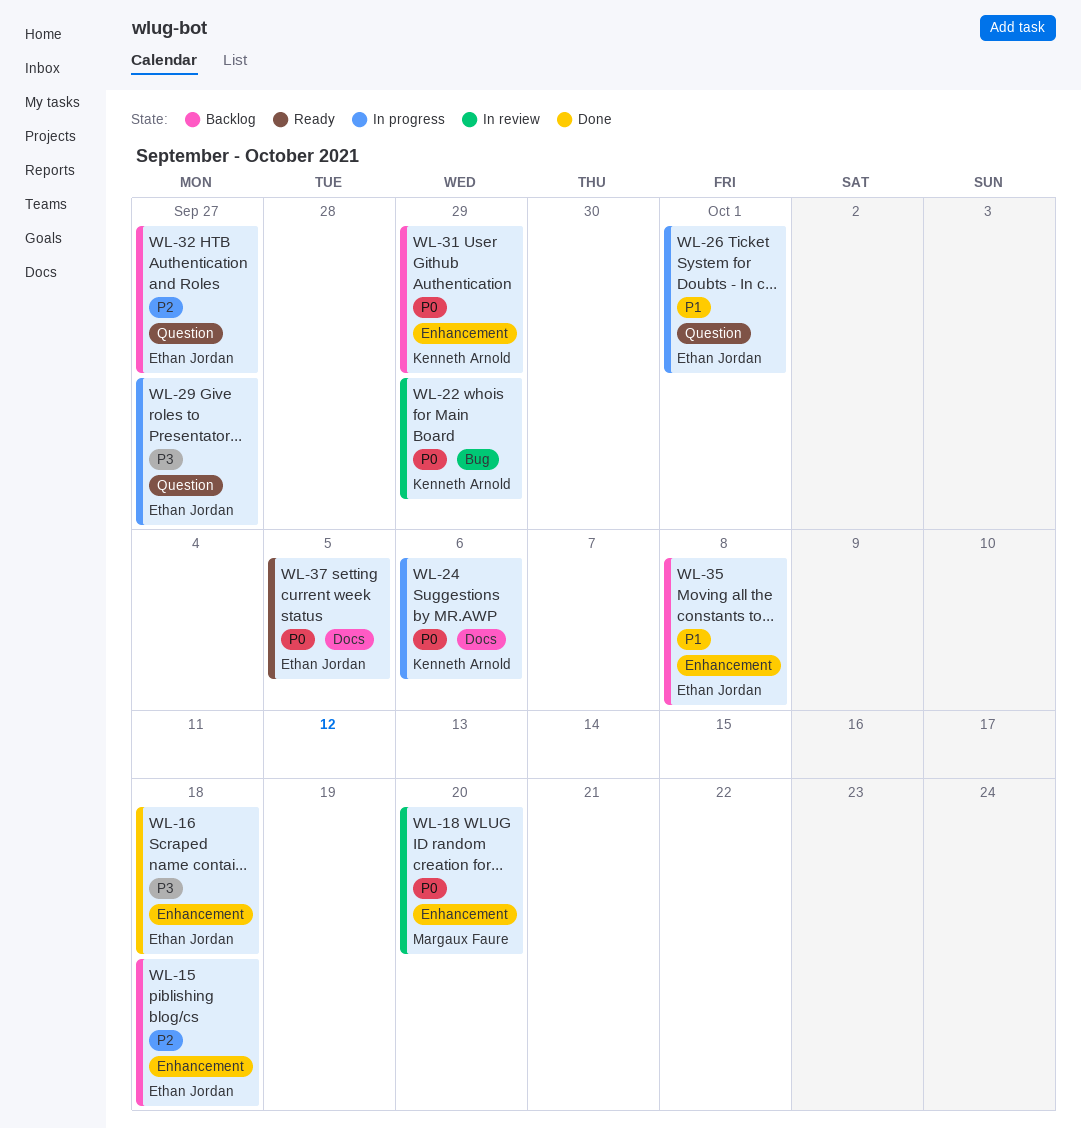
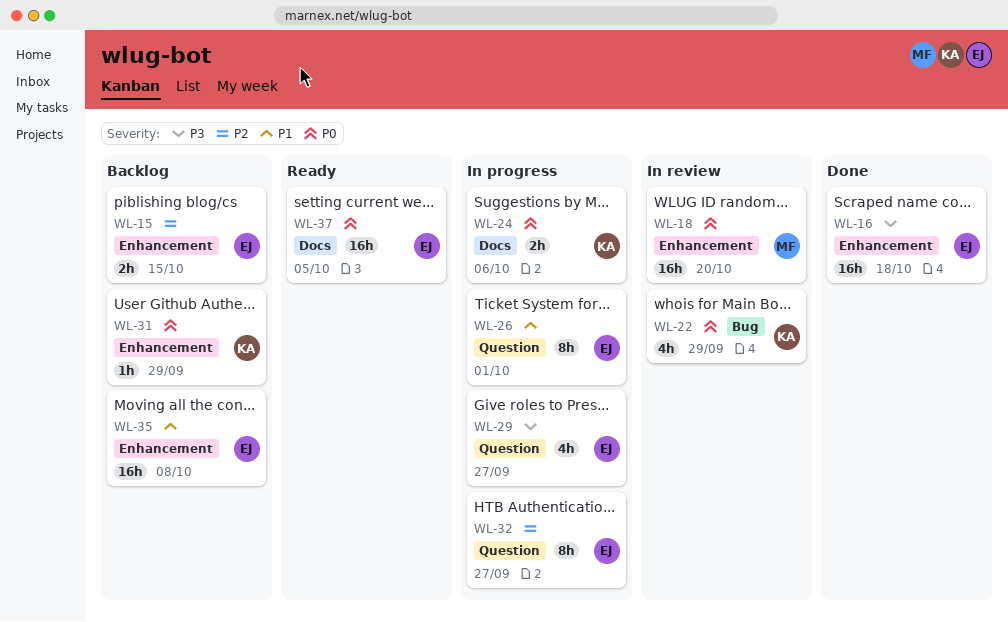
WL-15, due: Oct 18 -> Oct 15
WL-32, status: Backlog -> In progress

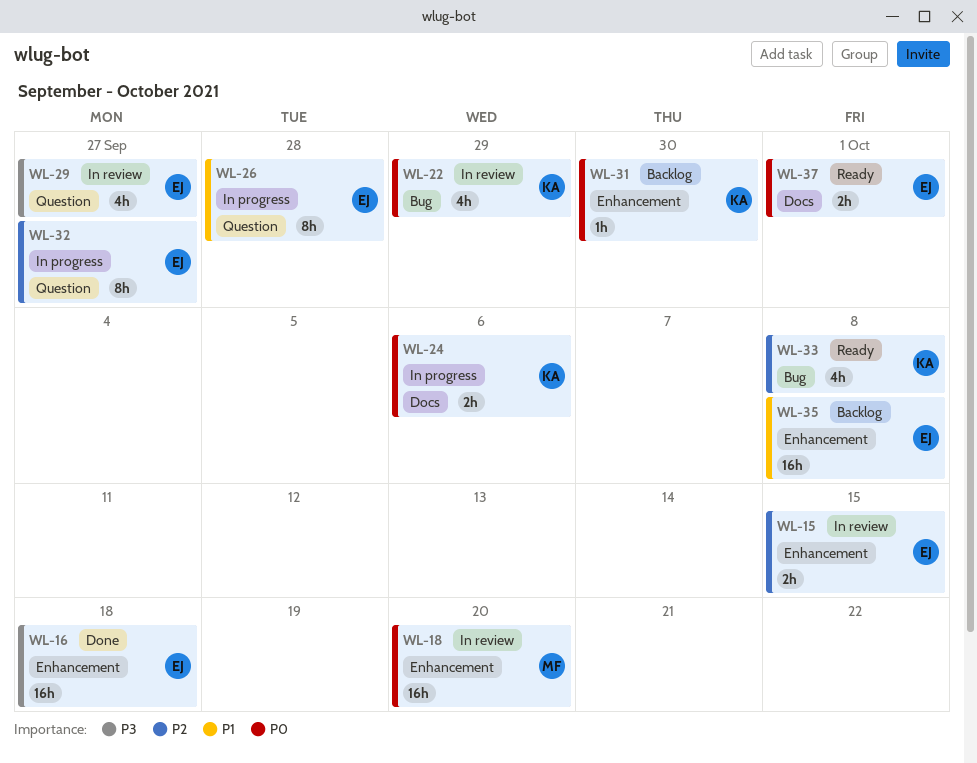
WL-15, status: Backlog -> In review
WL-26, due: Oct 1 -> Sep 28
WL-29, status: In progress -> In review
WL-31, due: Sep 29 -> Sep 30
WL-33: none -> present
WL-37, estimate: 16h -> 2h
WL-37, due: Oct 5 -> Oct 1

